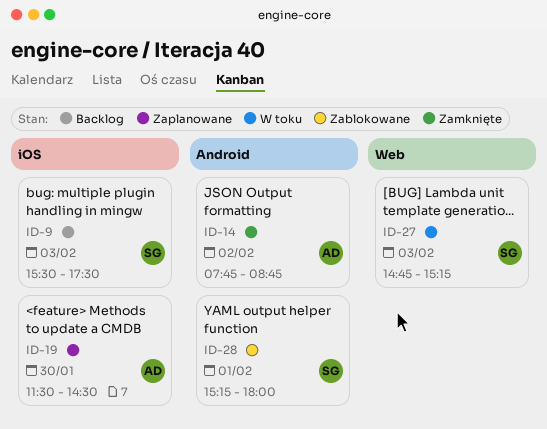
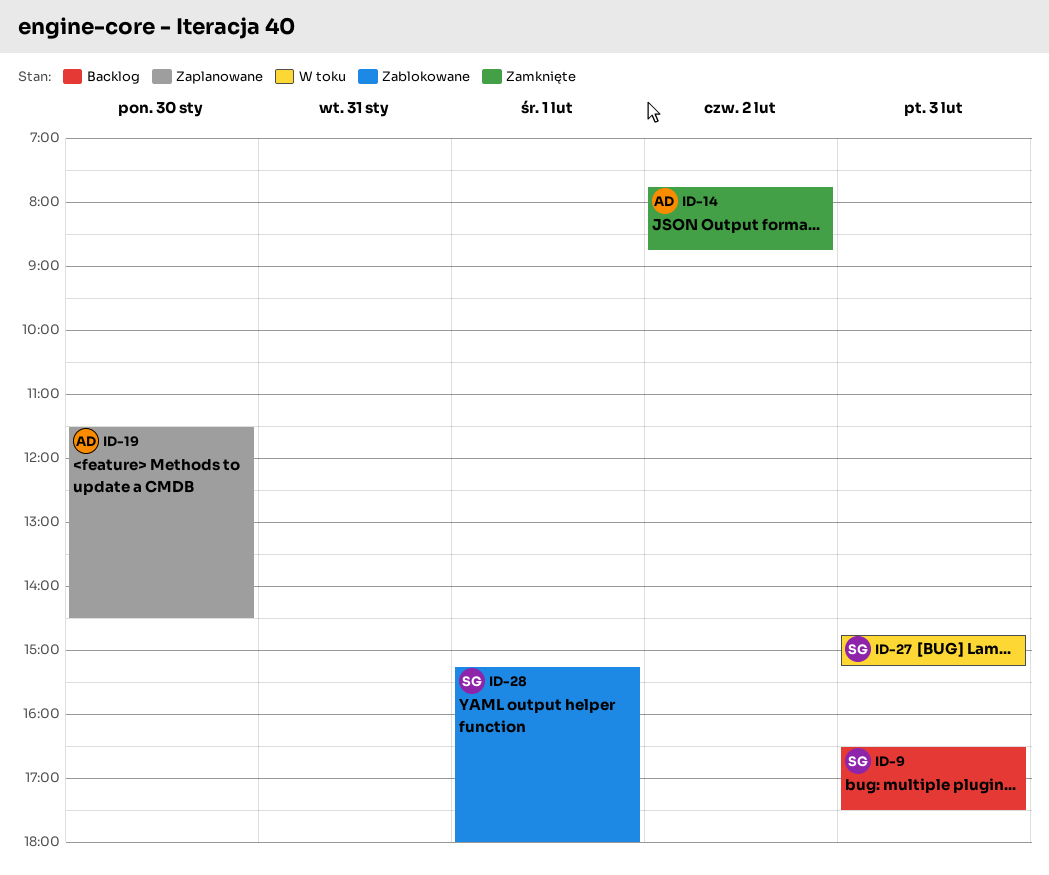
ID-9, begins: 15:30 -> 16:30

